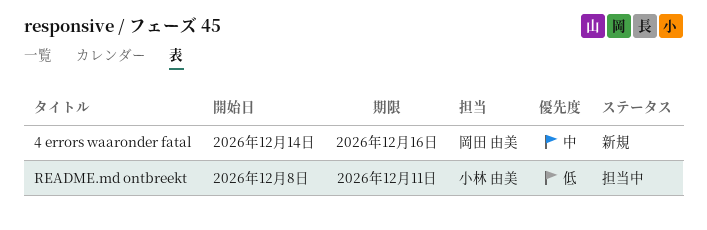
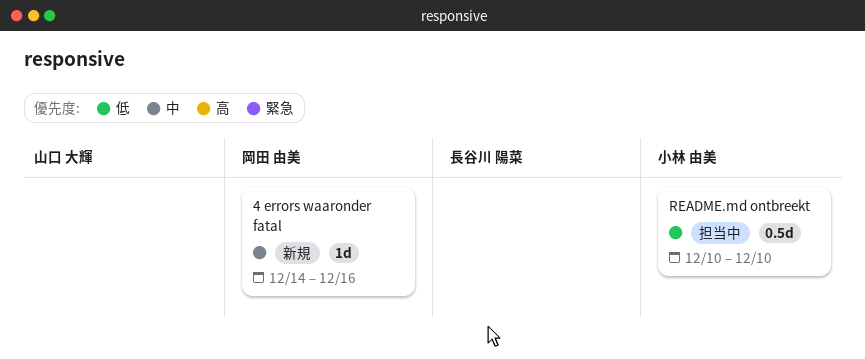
README.md ontbreekt, start: Dec 8 -> Dec 10
README.md ontbreekt, due: Dec 11 -> Dec 10

